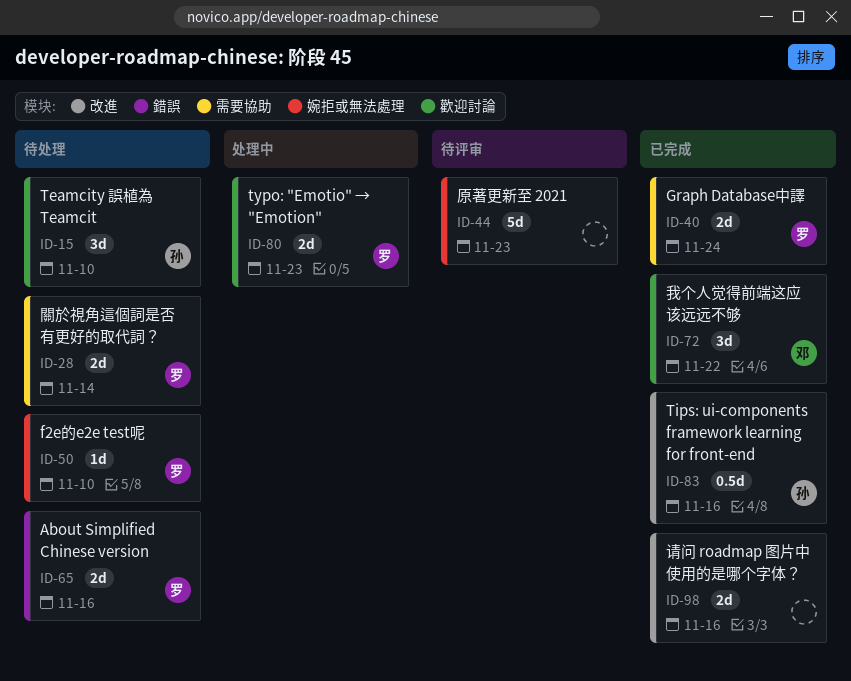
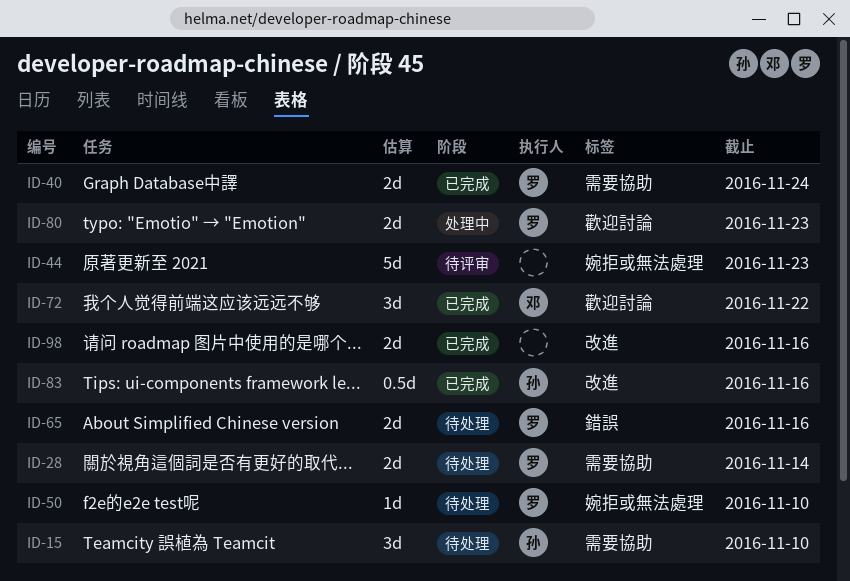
ID-15, label: 歡迎討論 -> 需要協助

